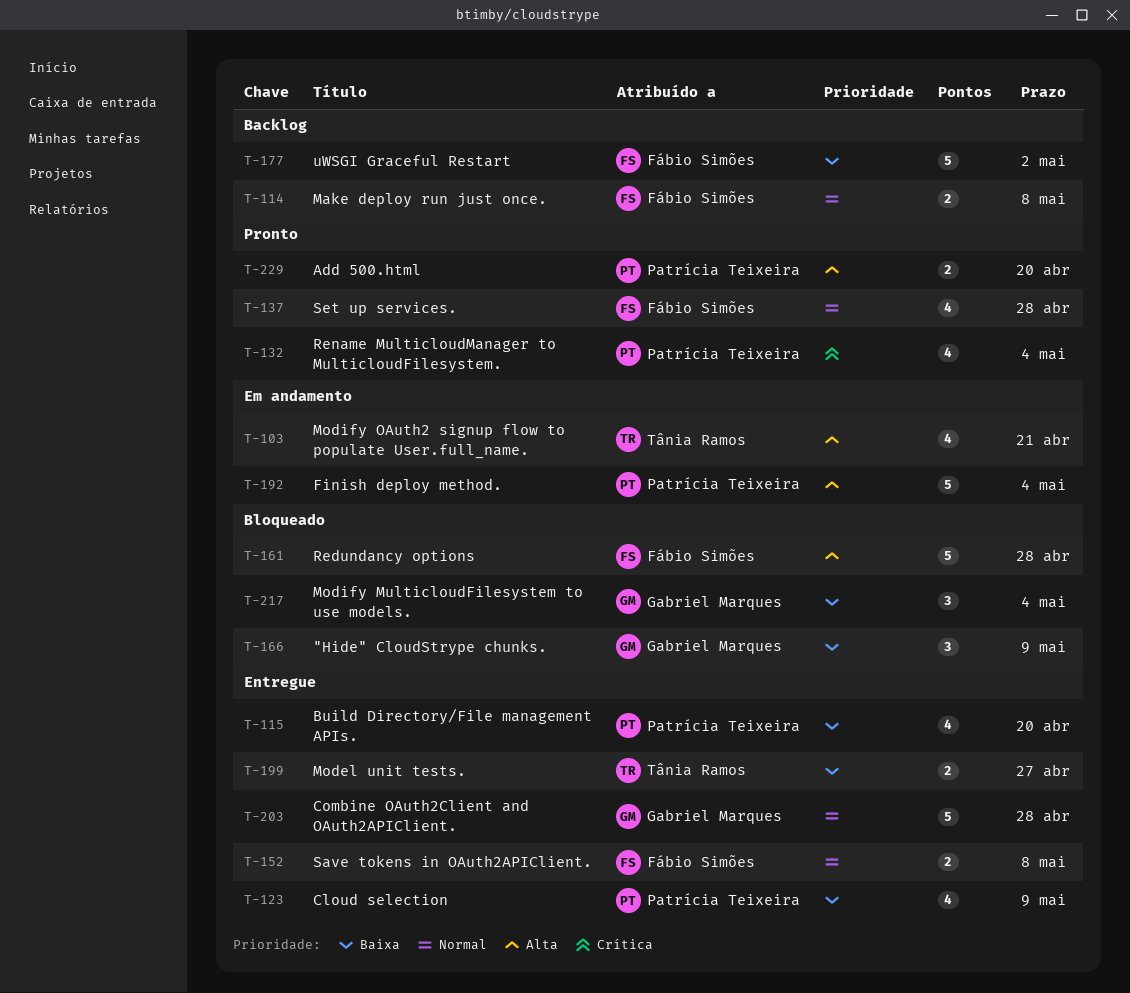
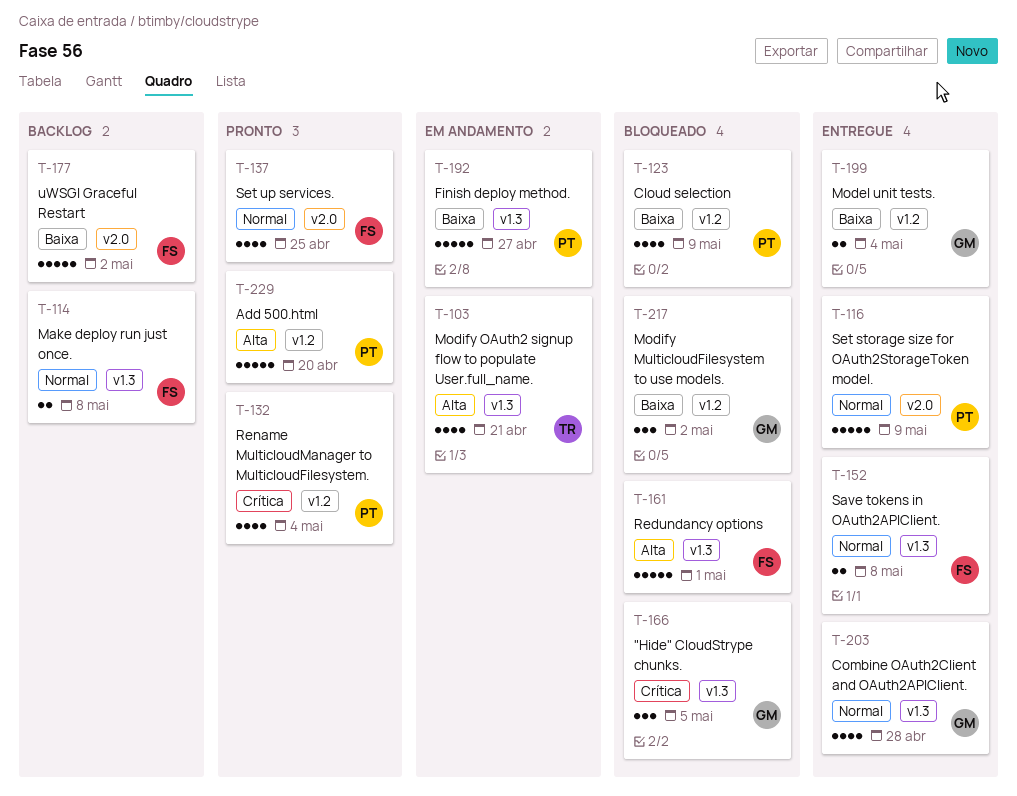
T-115: present -> none
T-116: none -> present
T-123, status: Entregue -> Bloqueado
T-137, due: Apr 28 -> Apr 25
T-161, due: Apr 28 -> May 1
T-166, priority: Baixa -> Crítica
T-166, due: May 9 -> May 5
T-192, priority: Alta -> Baixa
T-192, due: May 4 -> Apr 27
T-199, owner: Tânia Ramos -> Gabriel Marques
T-199, due: Apr 27 -> May 4
T-203, estimate: 5 -> 4
T-217, due: May 4 -> May 2
T-229, estimate: 2 -> 5

